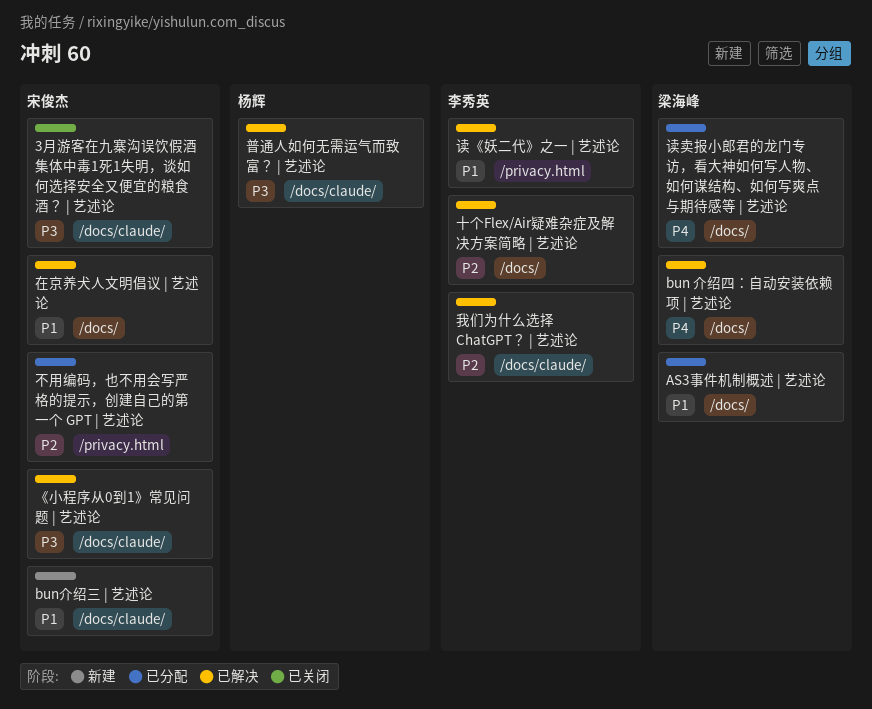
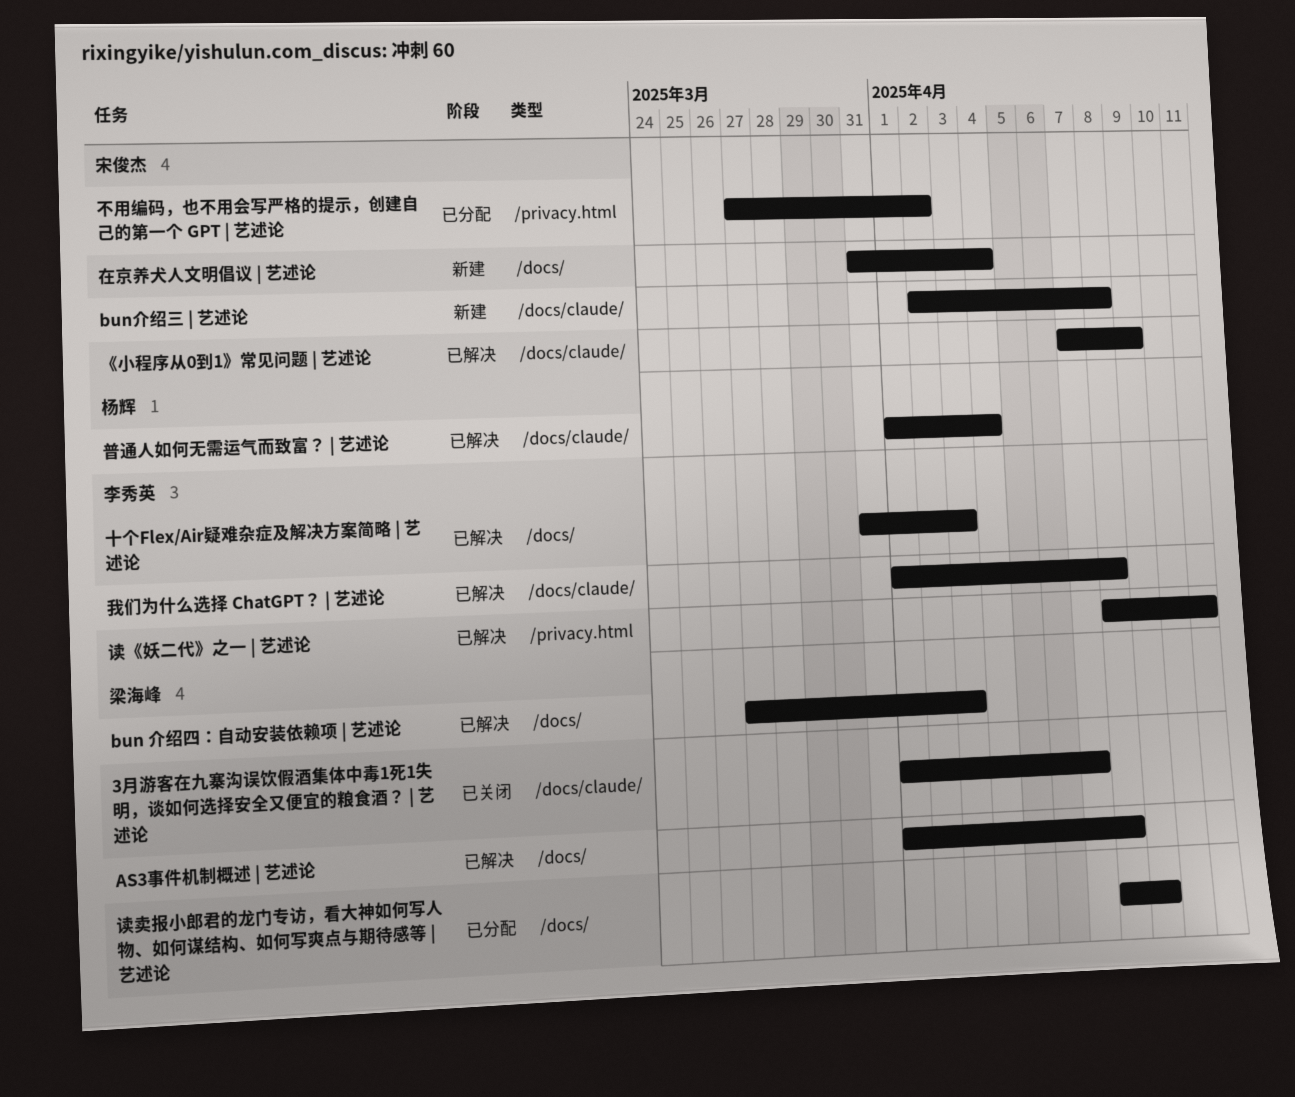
3月游客在九寨沟误饮假酒集体中毒1死1失明，谈如何选择安全又便宜的粮食酒？ | 艺述论, owner: 宋俊杰 -> 梁海峰
AS3事件机制概述 | 艺述论, status: 已分配 -> 已解决
在京养犬人文明倡议 | 艺述论, status: 已解决 -> 新建

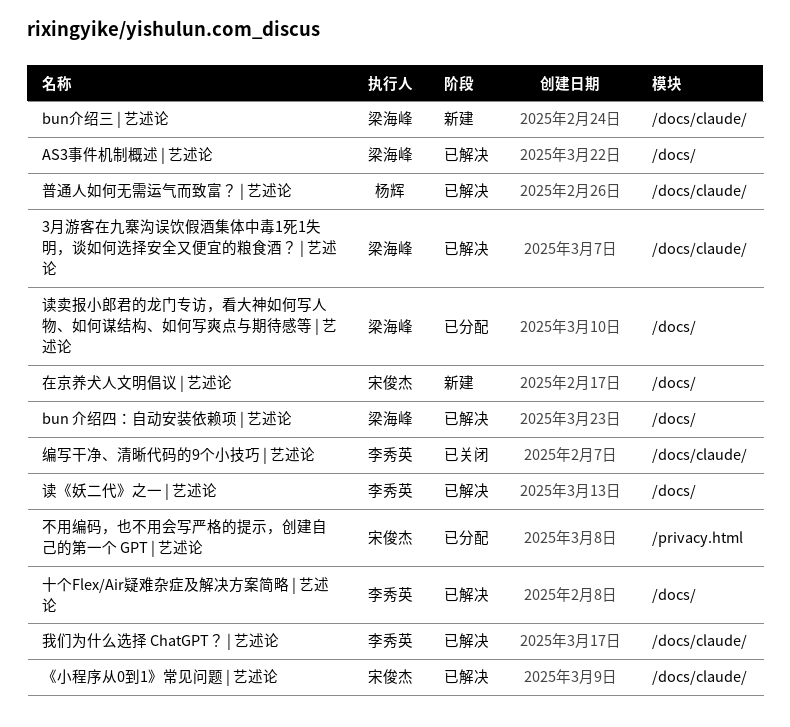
3月游客在九寨沟误饮假酒集体中毒1死1失明，谈如何选择安全又便宜的粮食酒？ | 艺述论, status: 已关闭 -> 已解决
bun介绍三 | 艺述论, owner: 宋俊杰 -> 梁海峰
编写干净、清晰代码的9个小技巧 | 艺述论: none -> present
读《妖二代》之一 | 艺述论, label: /privacy.html -> /docs/

